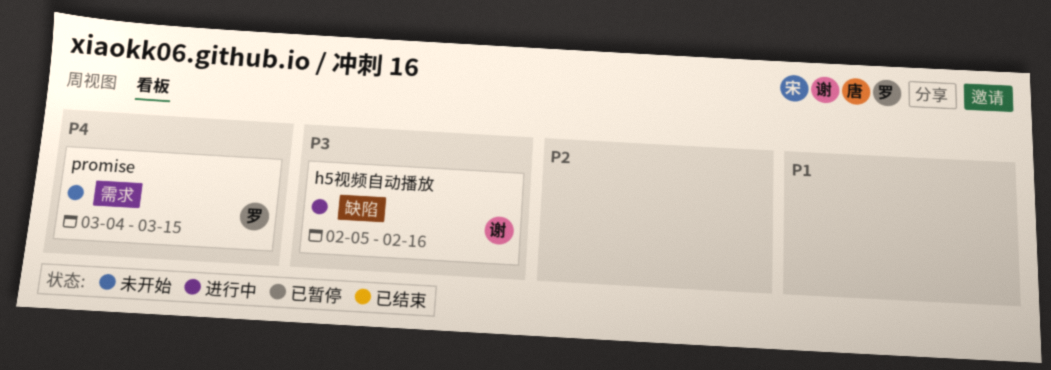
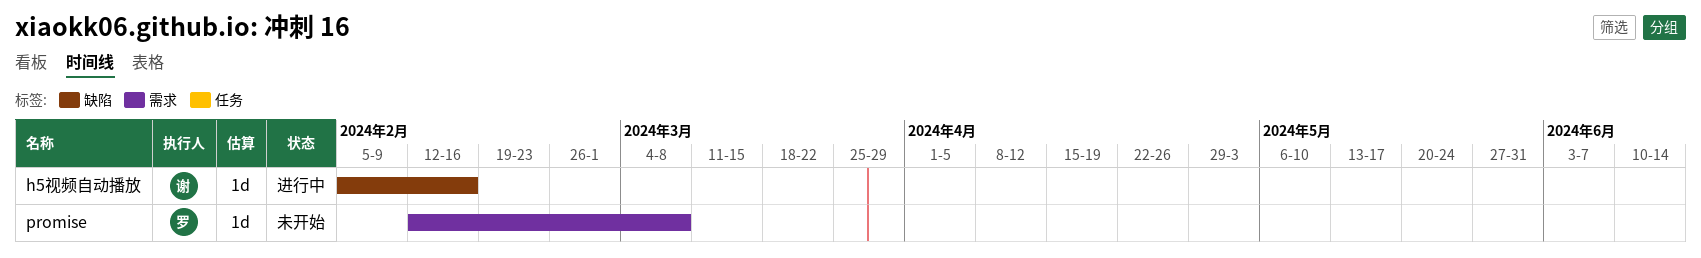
promise, start: Mar 4 -> Feb 12
promise, due: Mar 15 -> Mar 8

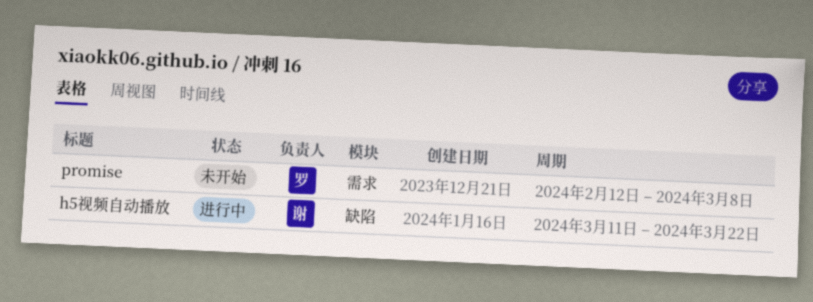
h5视频自动播放, start: Feb 5 -> Mar 11
h5视频自动播放, due: Feb 16 -> Mar 22

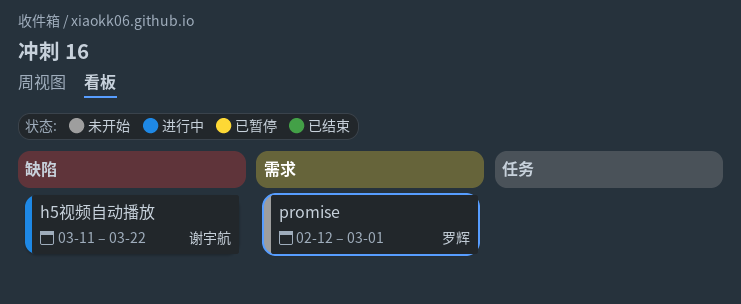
promise, due: Mar 8 -> Mar 1

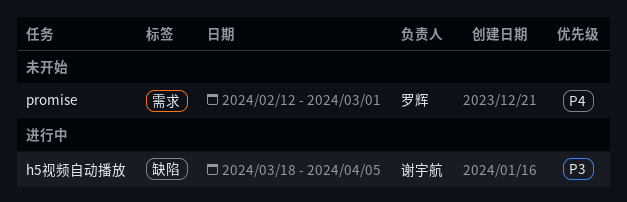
h5视频自动播放, start: Mar 11 -> Mar 18
h5视频自动播放, due: Mar 22 -> Apr 5

